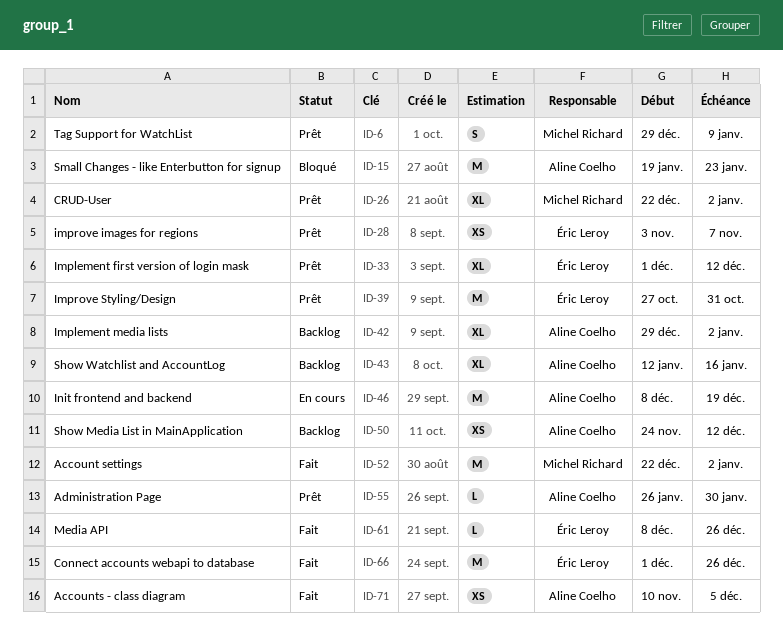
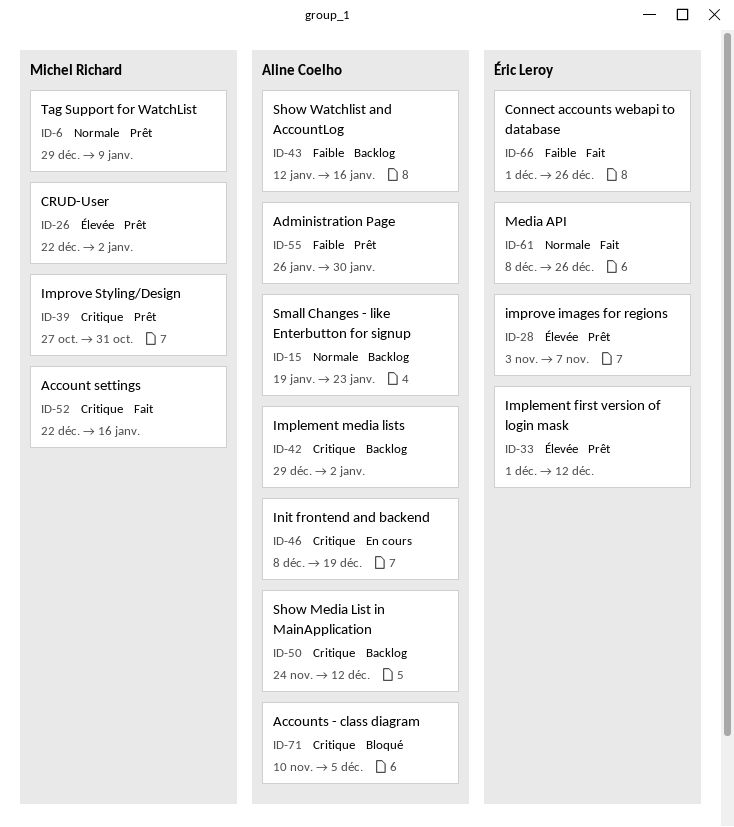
ID-15, status: Bloqué -> Backlog
ID-39, owner: Éric Leroy -> Michel Richard
ID-52, due: Jan 2 -> Jan 16
ID-71, status: Fait -> Bloqué

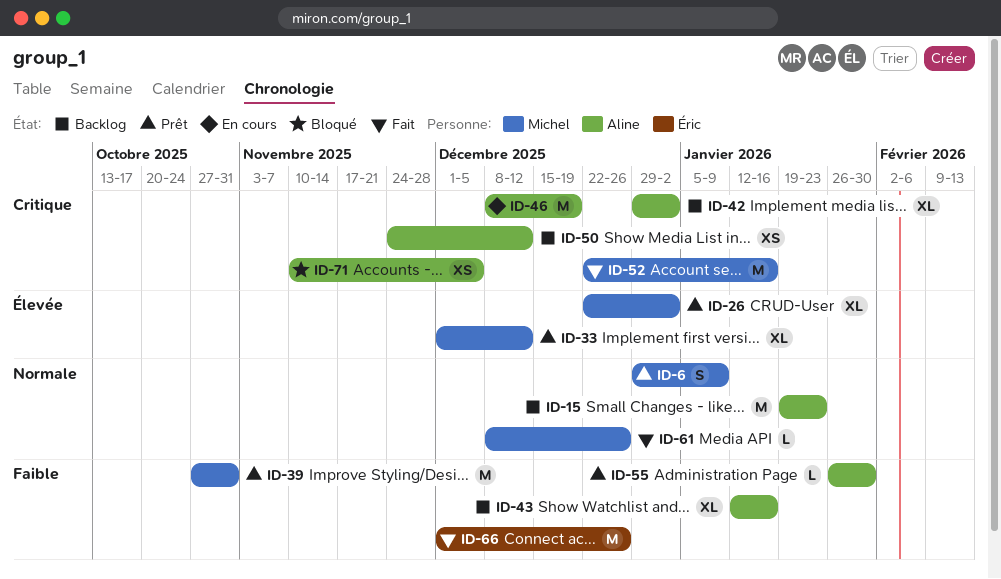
ID-28: present -> none
ID-33, owner: Éric Leroy -> Michel Richard
ID-39, priority: Critique -> Faible
ID-61, owner: Éric Leroy -> Michel Richard

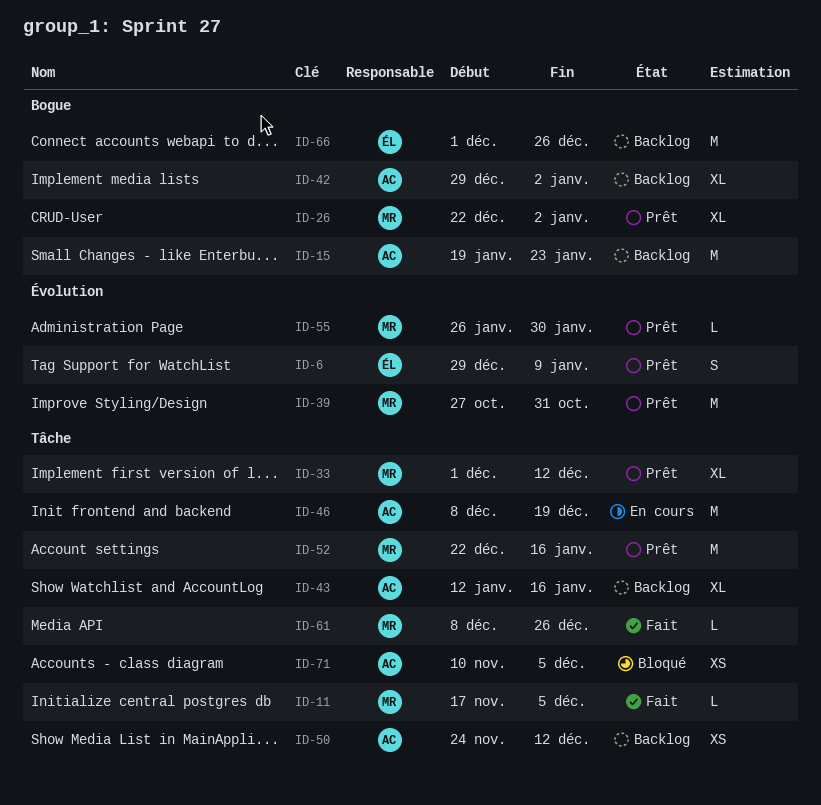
ID-6, owner: Michel -> Éric
ID-11: none -> present
ID-52, status: Fait -> Prêt
ID-55, owner: Aline -> Michel
ID-66, status: Fait -> Backlog

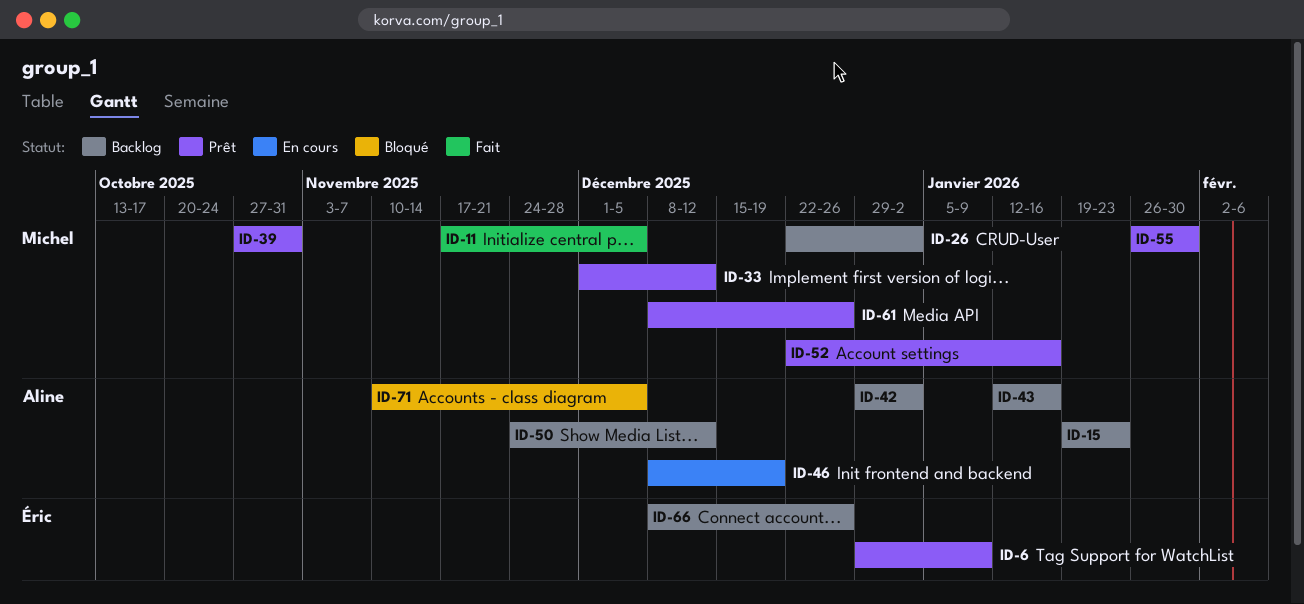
ID-26, status: Prêt -> Backlog
ID-61, status: Fait -> Prêt
ID-66, start: Dec 1 -> Dec 8

